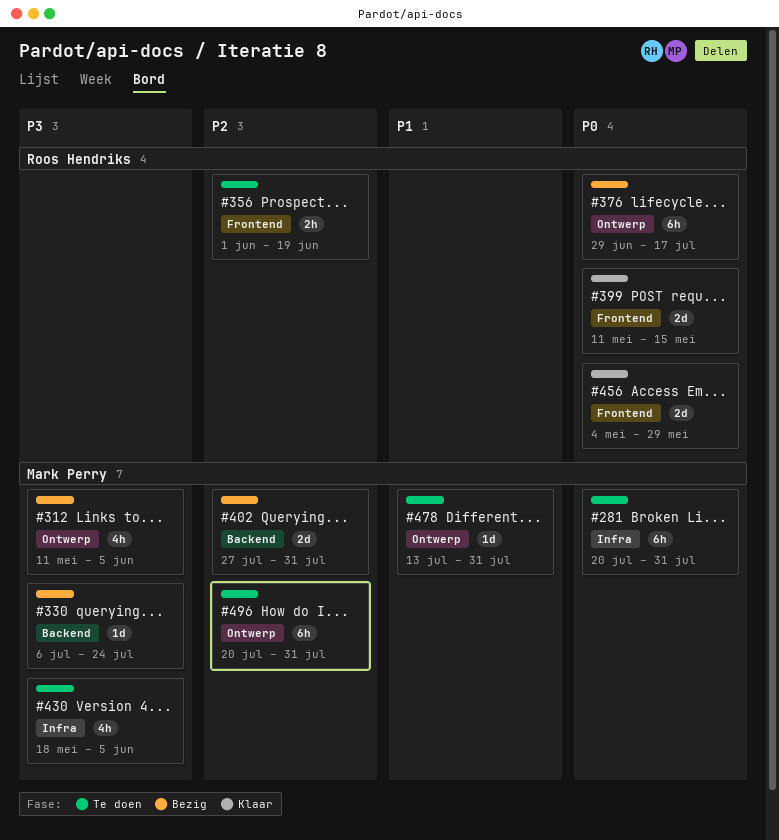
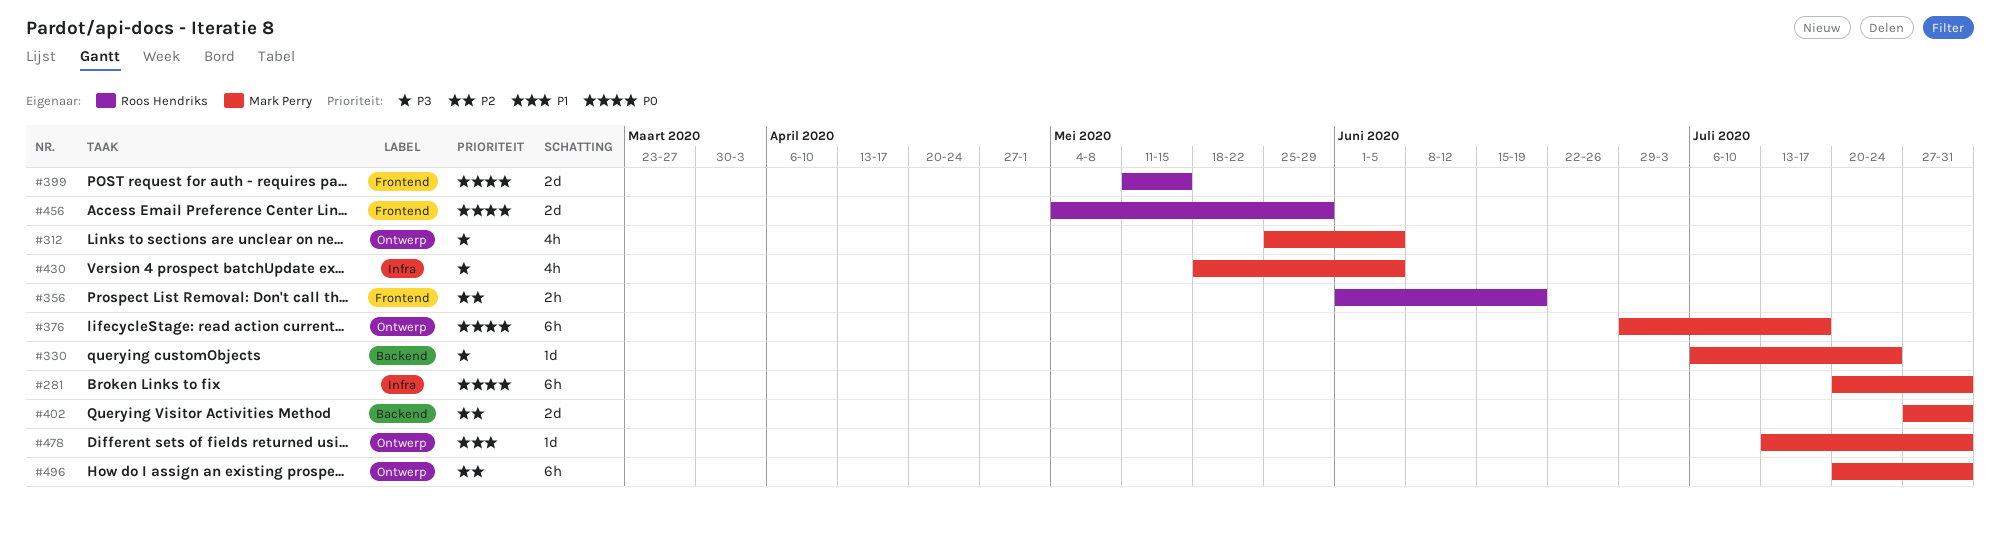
#312, start: May 11 -> May 25
#376, owner: Roos Hendriks -> Mark Perry

